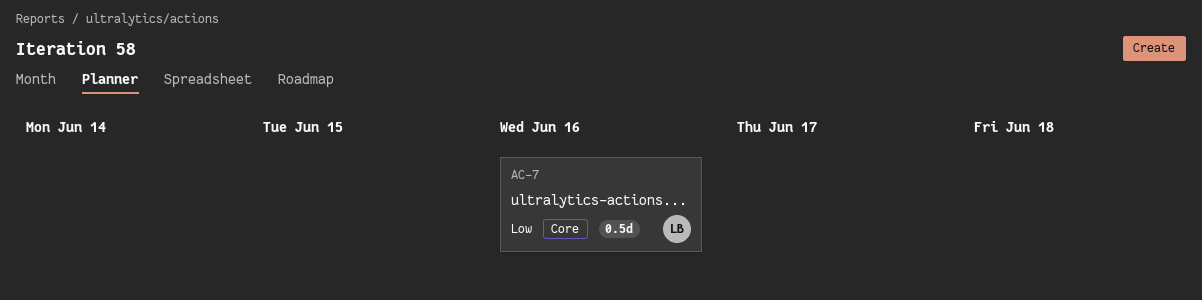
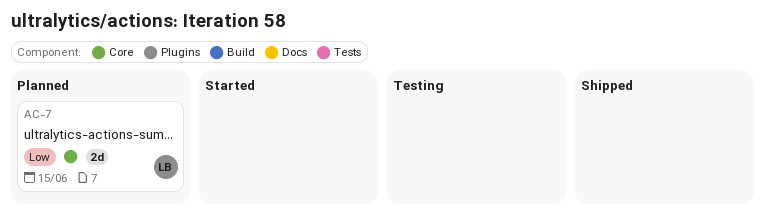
AC-7, estimate: 0.5d -> 2d
AC-7, due: Jun 16 -> Jun 15

